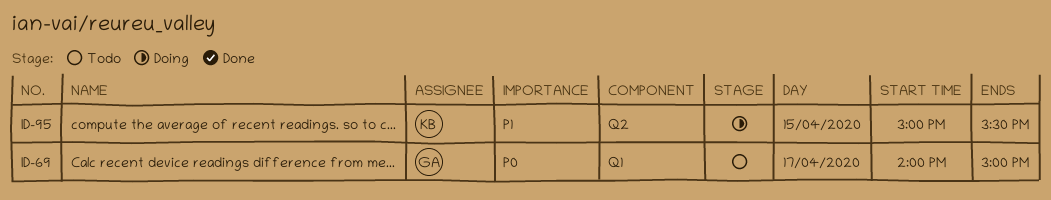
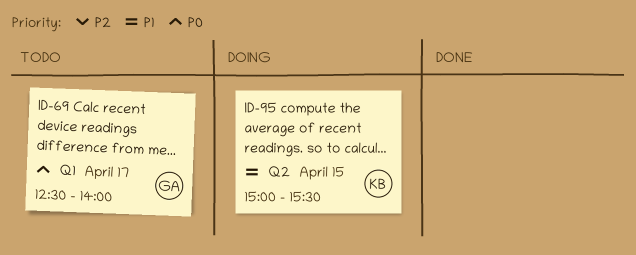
ID-69, begins: 14:00 -> 12:30
ID-69, ends: 15:00 -> 14:00

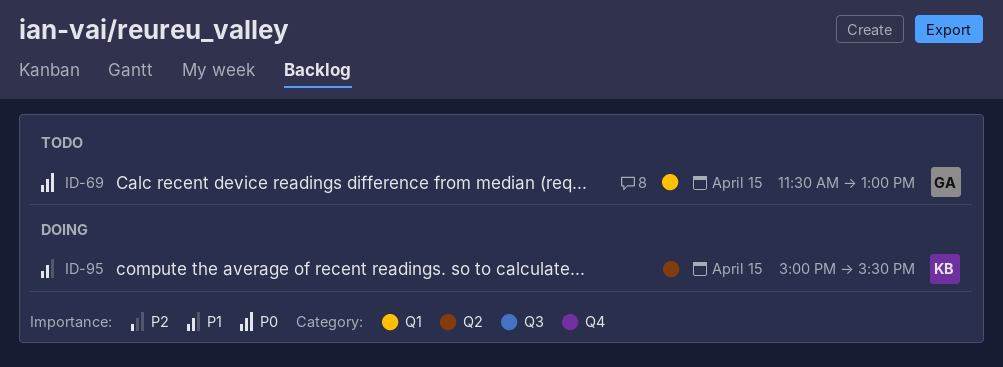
ID-69, day: Apr 17 -> Apr 15
ID-69, begins: 12:30 -> 11:30
ID-69, ends: 14:00 -> 13:00

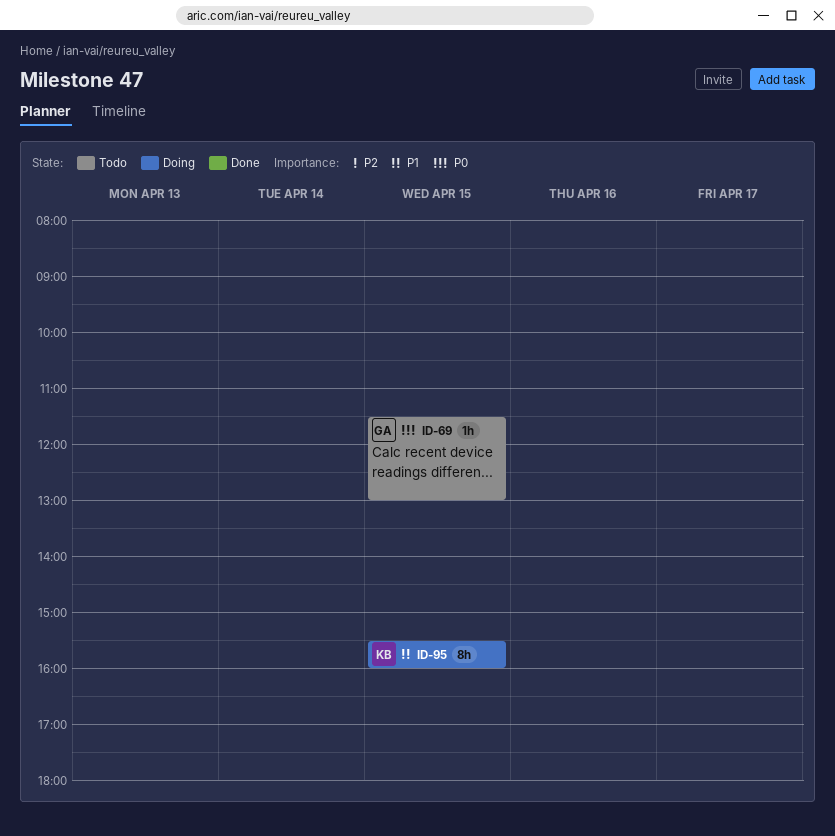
ID-95, begins: 15:00 -> 15:30
ID-95, ends: 15:30 -> 16:00

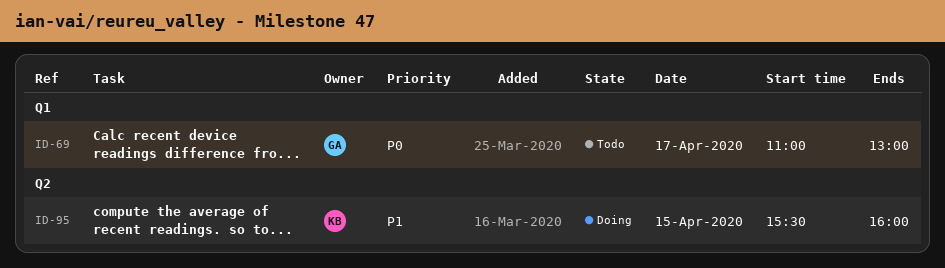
ID-69, day: Apr 15 -> Apr 17
ID-69, begins: 11:30 -> 11:00

